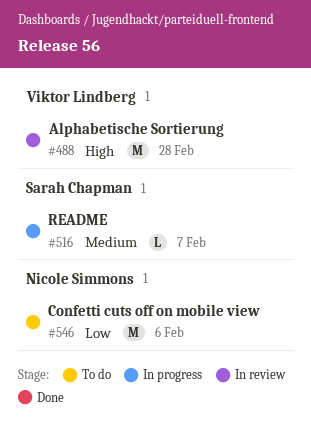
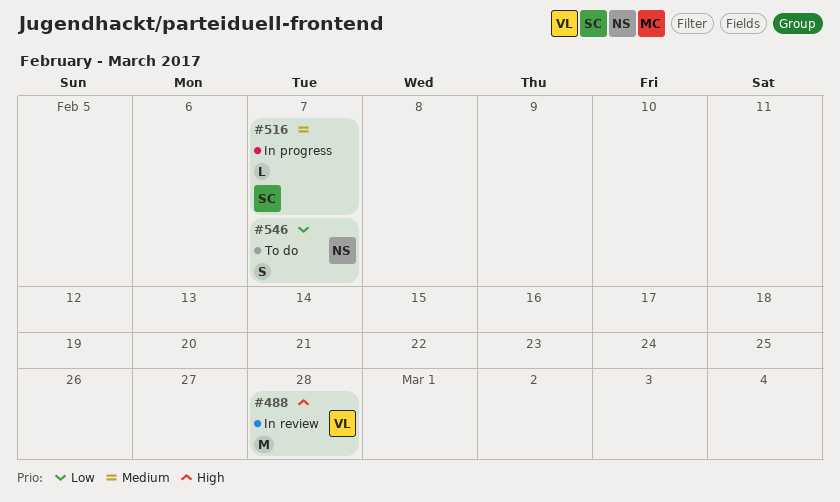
#546, estimate: M -> S
#546, due: Feb 6 -> Feb 7

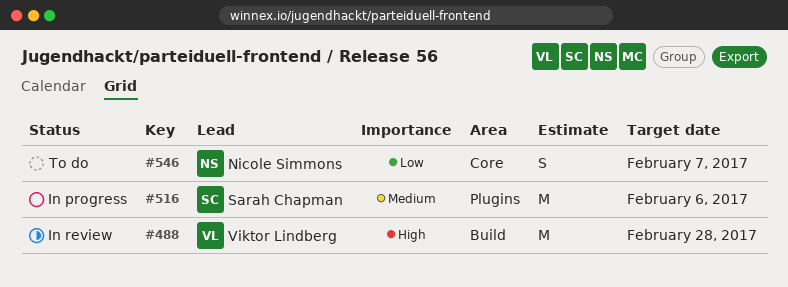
#516, estimate: L -> M
#516, due: Feb 7 -> Feb 6

